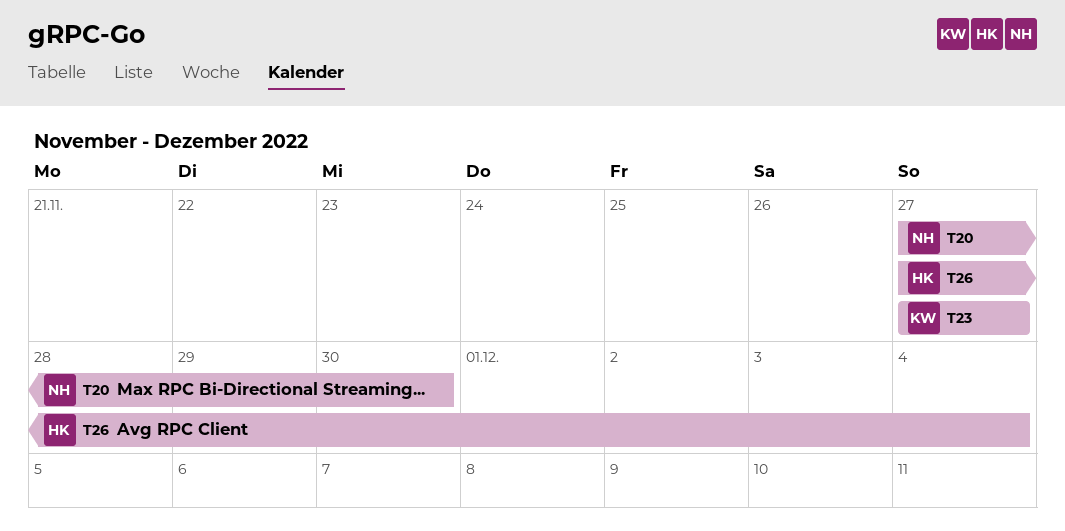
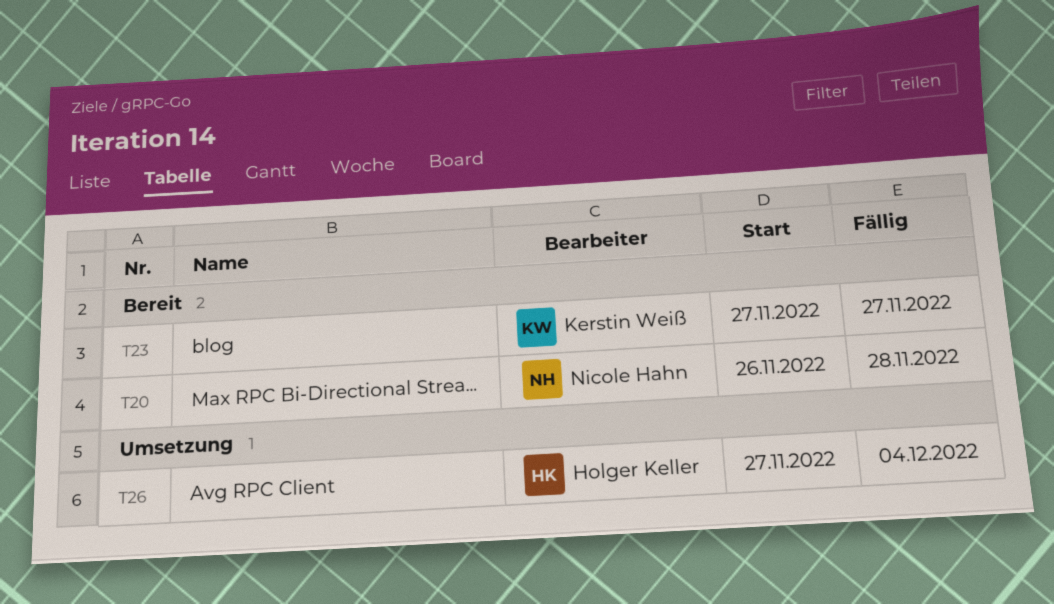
T20, start: Nov 27 -> Nov 26
T20, due: Nov 30 -> Nov 28

